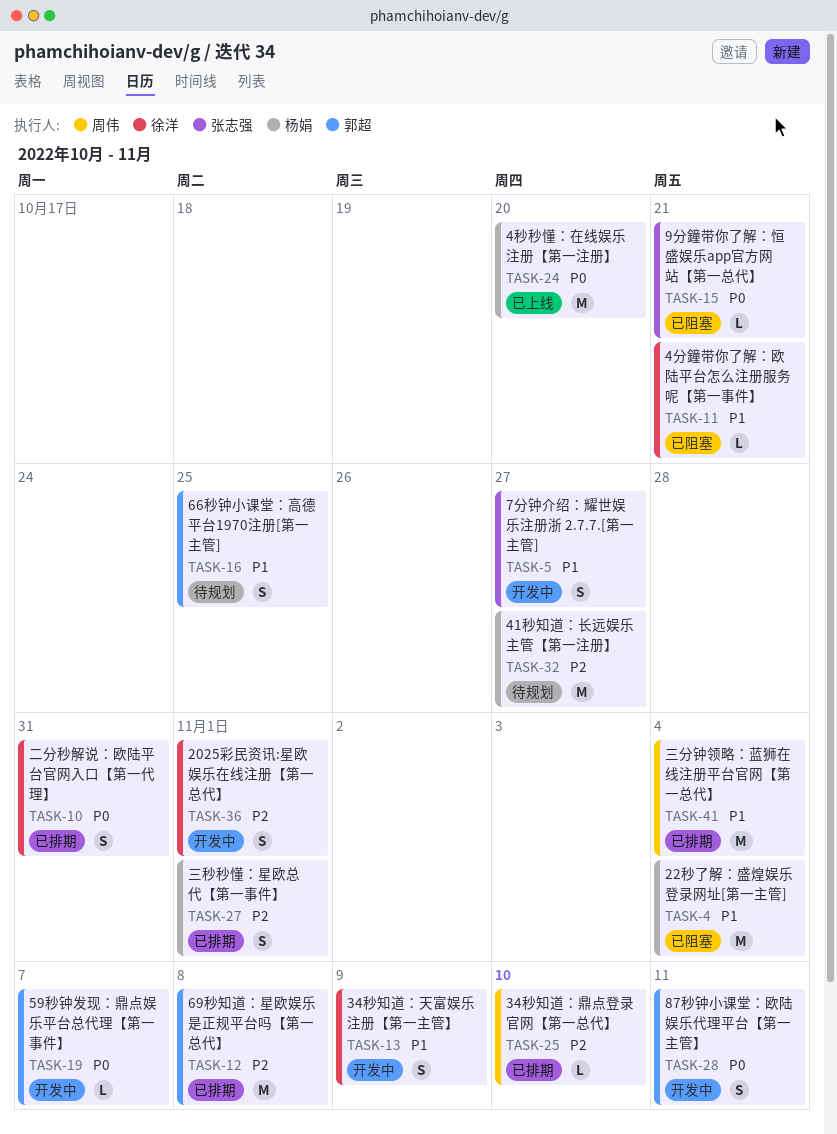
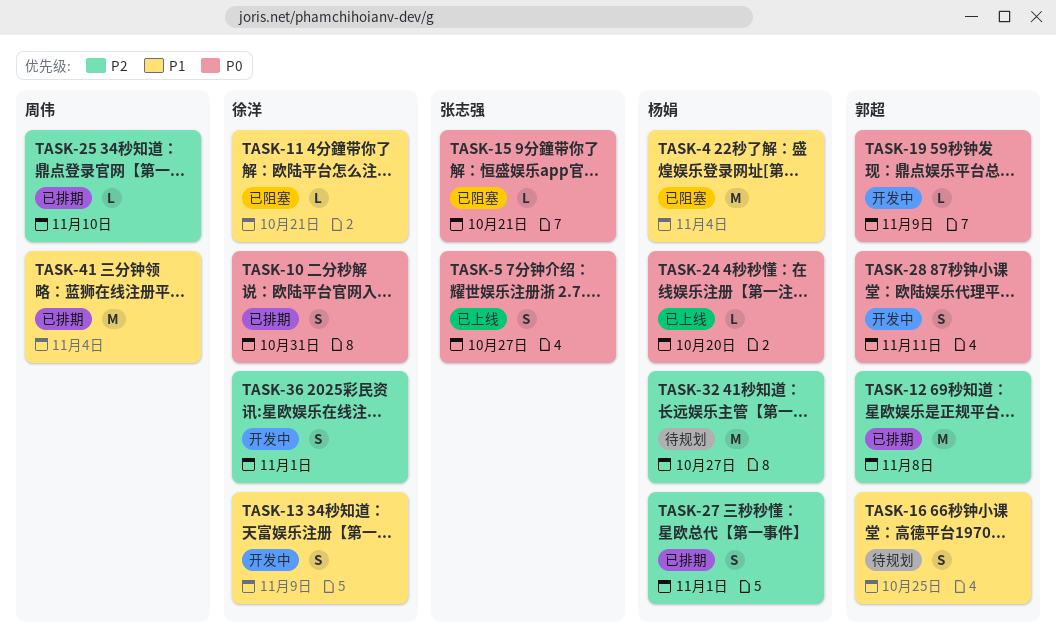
TASK-5, status: 开发中 -> 已上线
TASK-5, priority: P1 -> P0
TASK-19, due: Nov 7 -> Nov 9
TASK-24, estimate: M -> L

